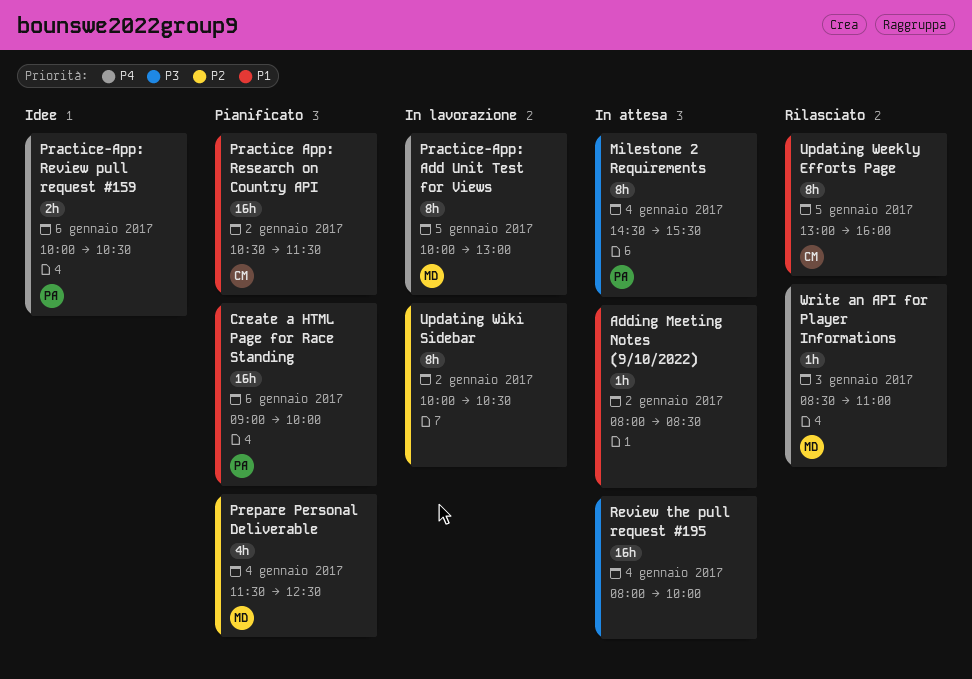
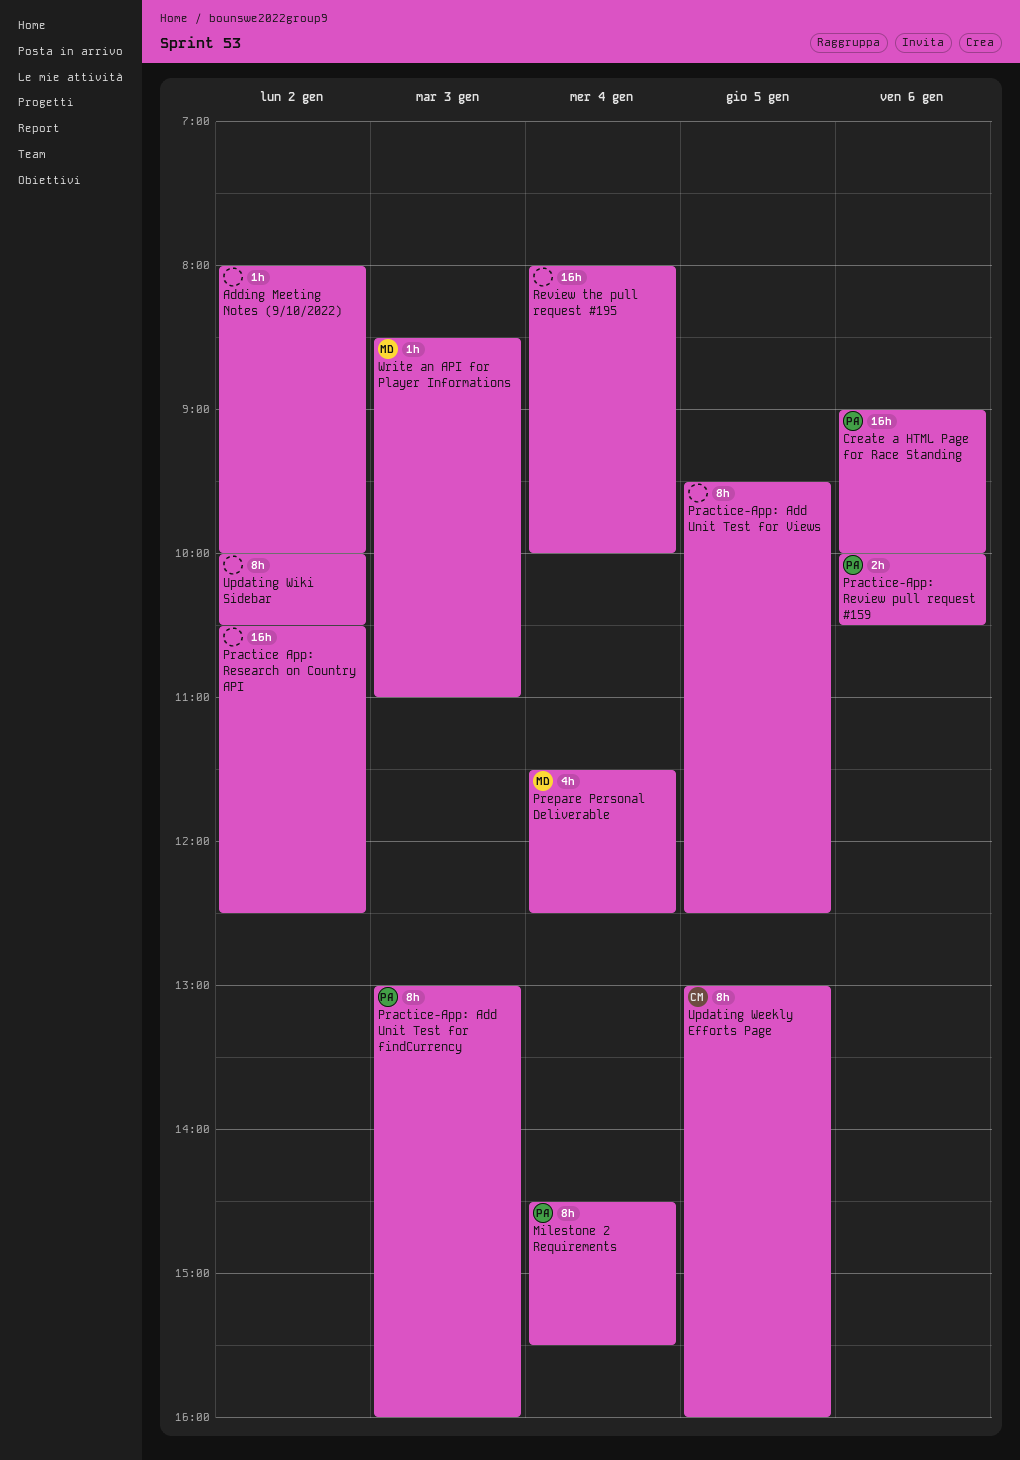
Adding Meeting Notes (9/10/2022), ends: 08:30 -> 10:00
Practice App: Research on Country API, owner: CM -> none
Practice App: Research on Country API, ends: 11:30 -> 12:30
Practice-App: Add Unit Test for findCurrency: none -> present
Practice-App: Add Unit Test for Views, owner: MD -> none
Practice-App: Add Unit Test for Views, begins: 10:00 -> 09:30
Practice-App: Add Unit Test for Views, ends: 13:00 -> 12:30

